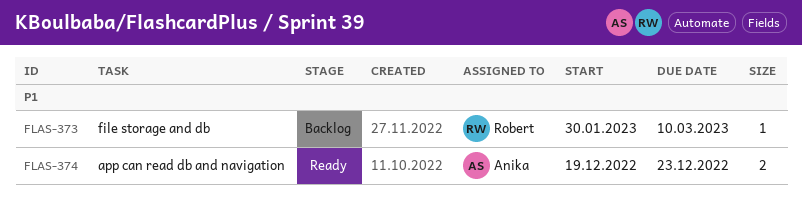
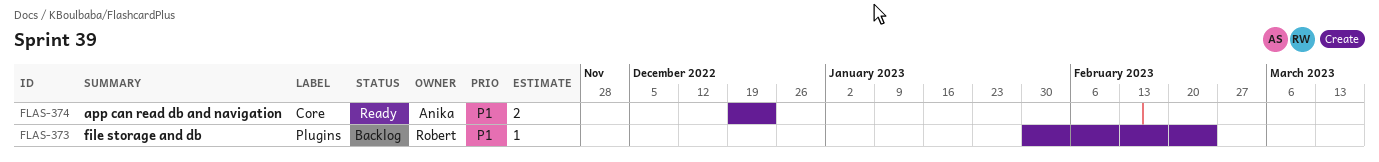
FLAS-373, due: Mar 10 -> Feb 24

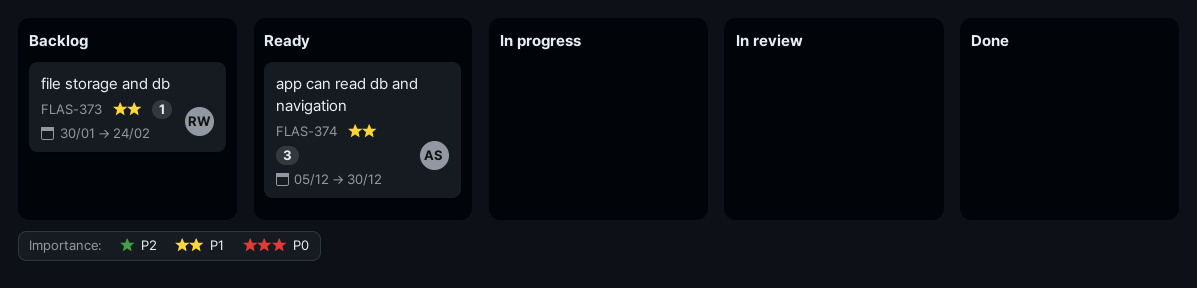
FLAS-374, estimate: 2 -> 3
FLAS-374, start: Dec 19 -> Dec 5
FLAS-374, due: Dec 23 -> Dec 30

